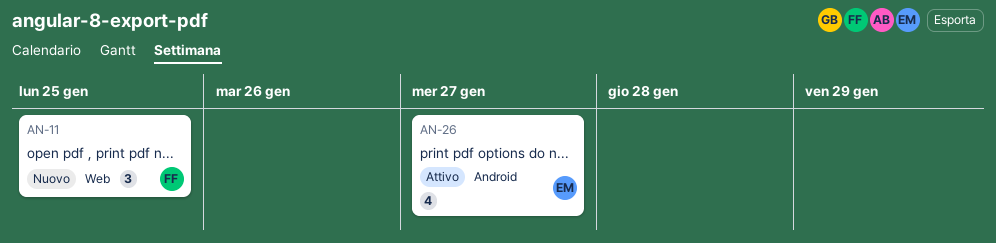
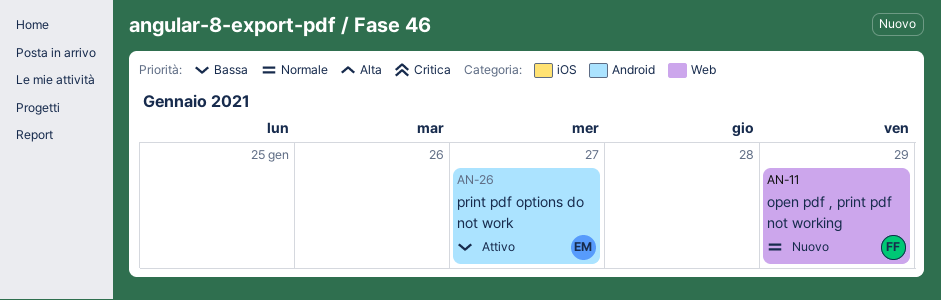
AN-11, due: Jan 25 -> Jan 29

